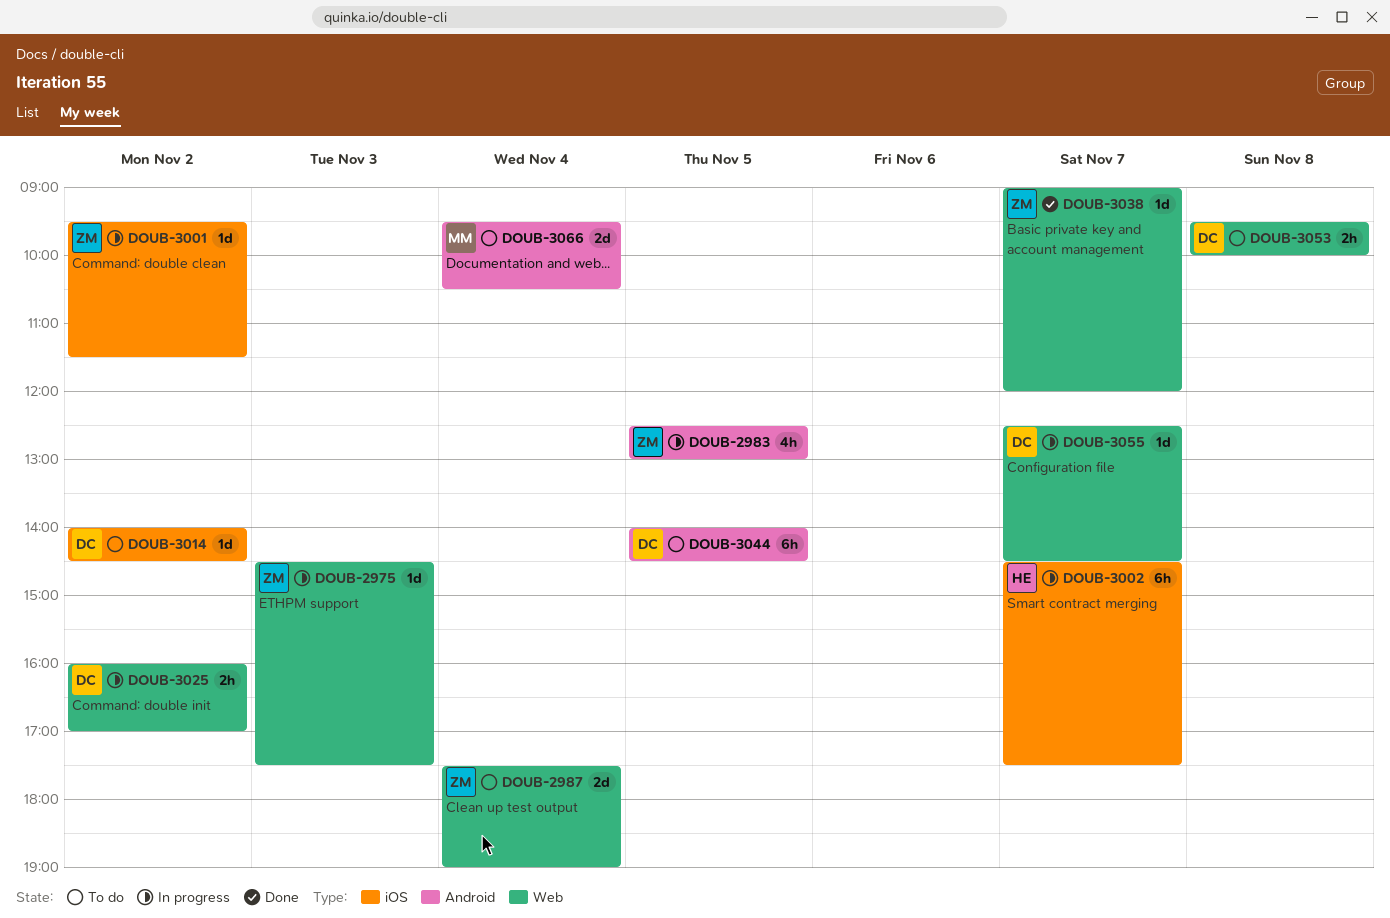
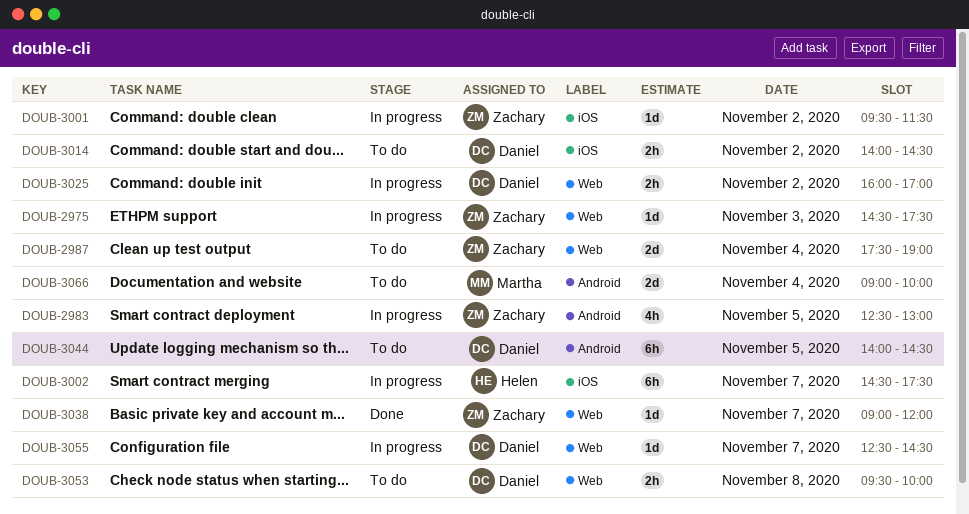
DOUB-3014, estimate: 1d -> 2h
DOUB-3066, begins: 09:30 -> 09:00
DOUB-3066, ends: 10:30 -> 10:00

